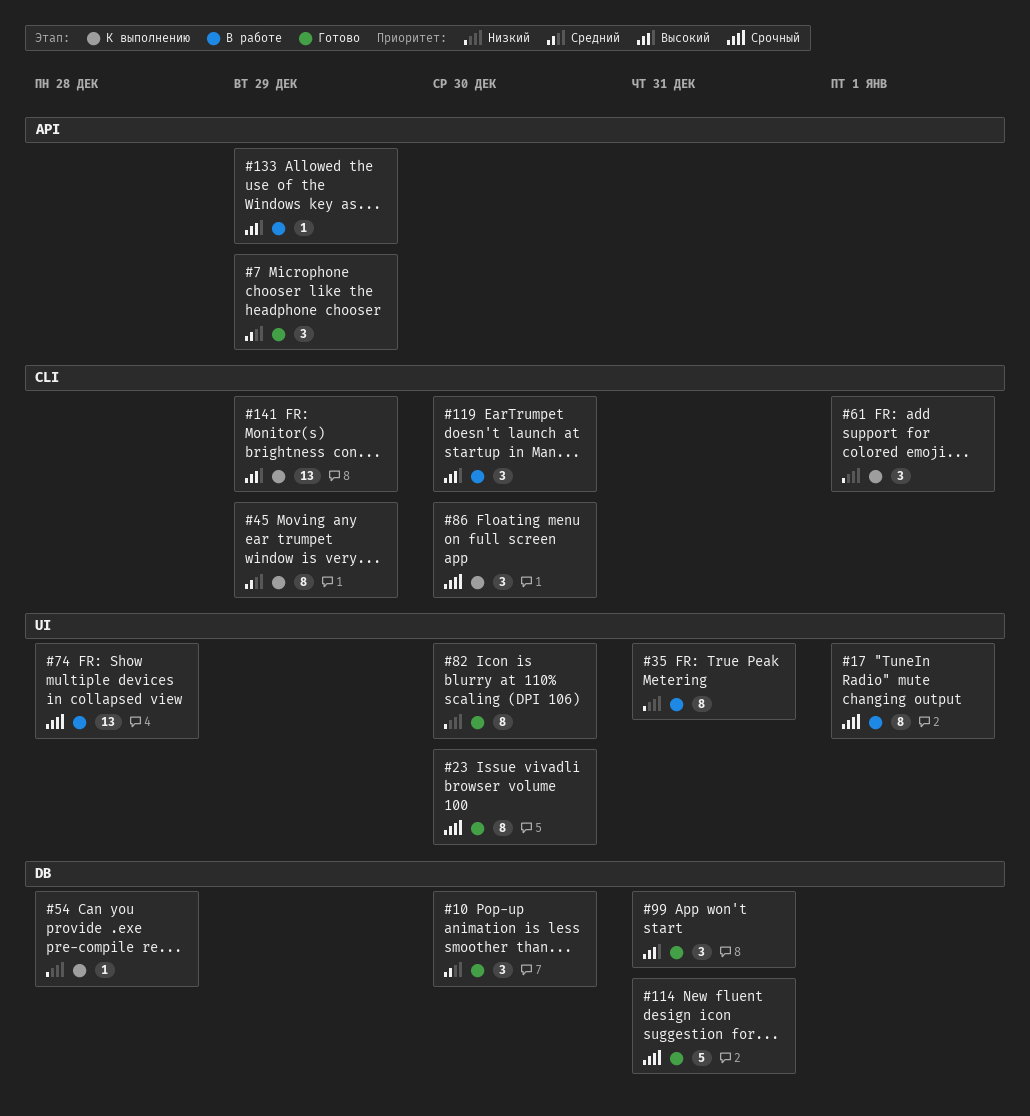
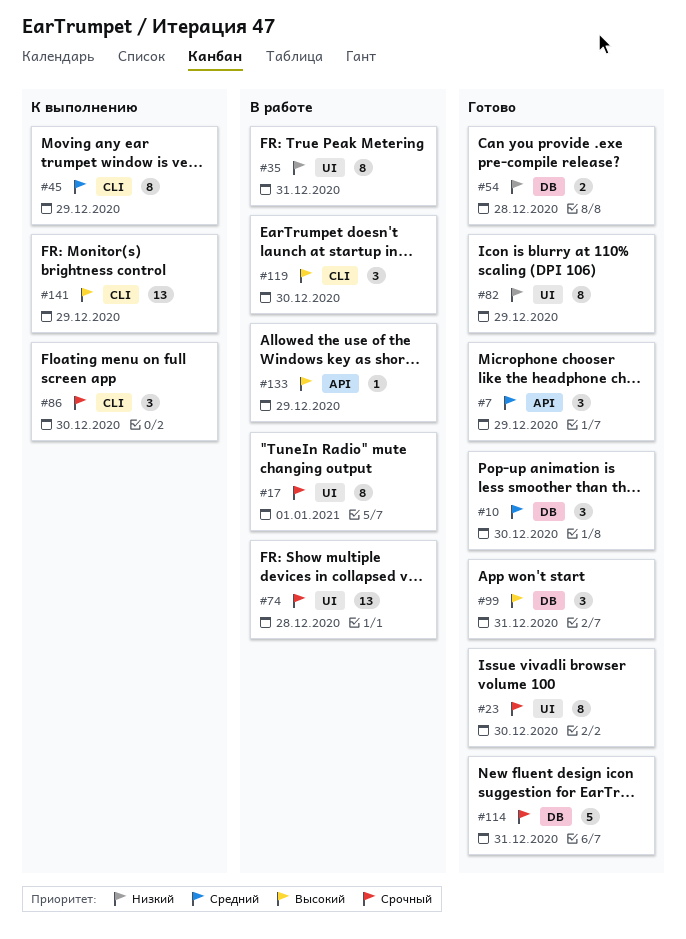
#54, status: К выполнению -> Готово
#54, estimate: 1 -> 2
#61: present -> none
#82, due: Dec 30 -> Dec 29

